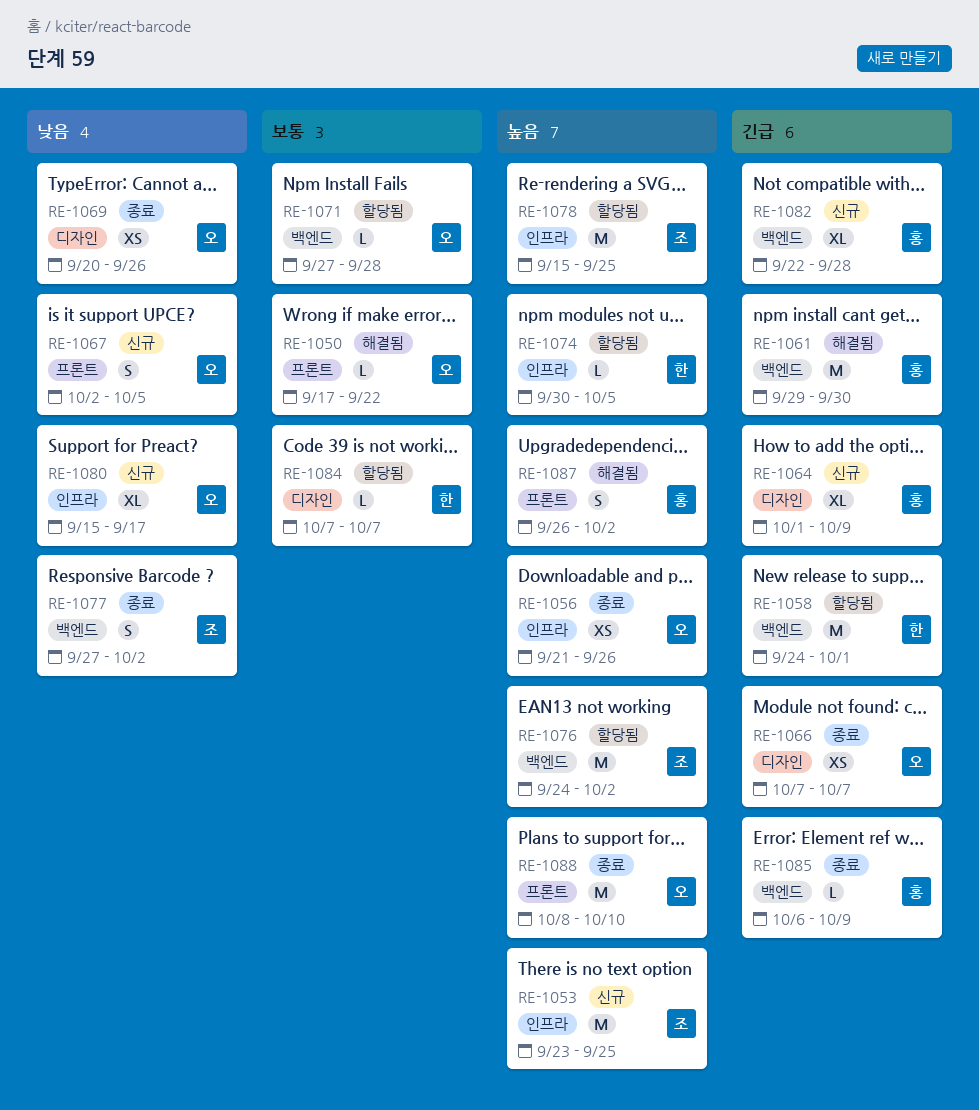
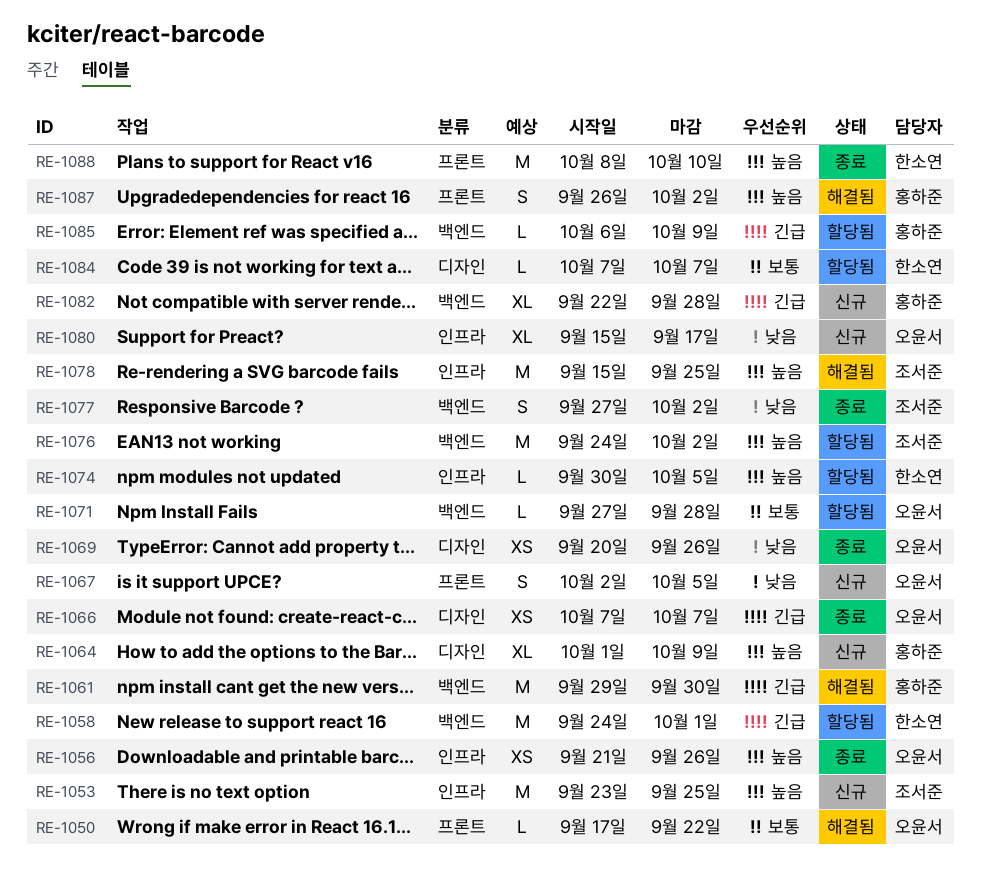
RE-1064, priority: 긴급 -> 높음
RE-1078, status: 할당됨 -> 해결됨
RE-1085, status: 종료 -> 할당됨
RE-1088, owner: 오윤서 -> 한소연

